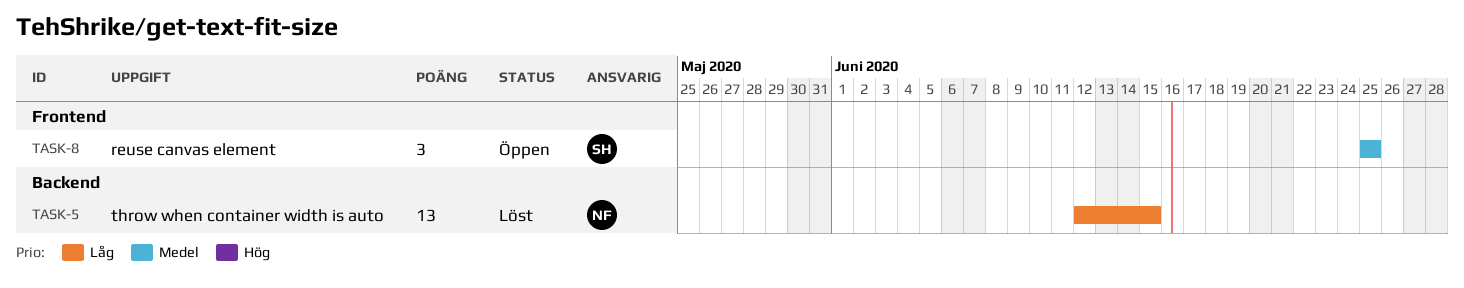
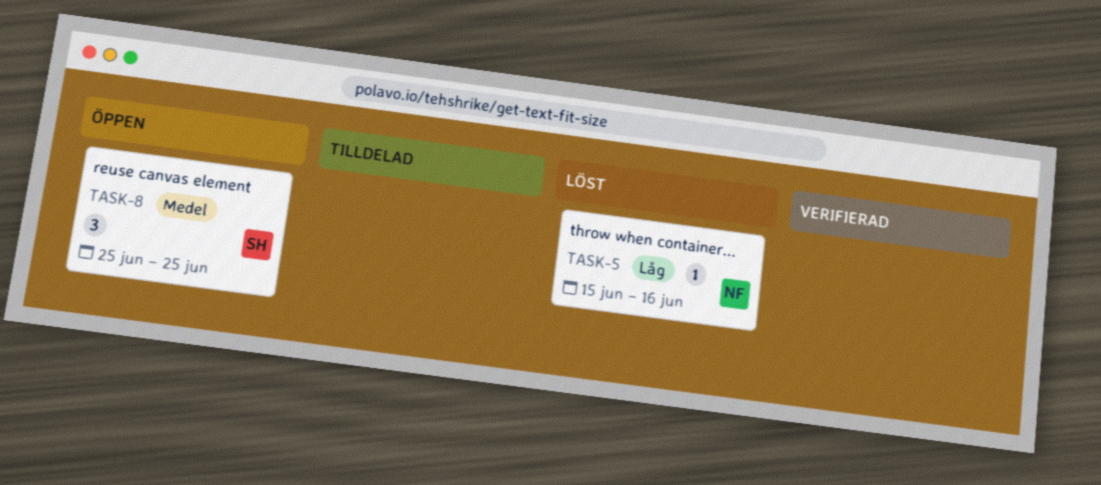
TASK-5, estimate: 13 -> 1
TASK-5, start: Jun 12 -> Jun 15
TASK-5, due: Jun 15 -> Jun 16

